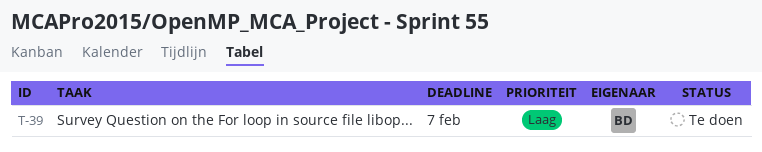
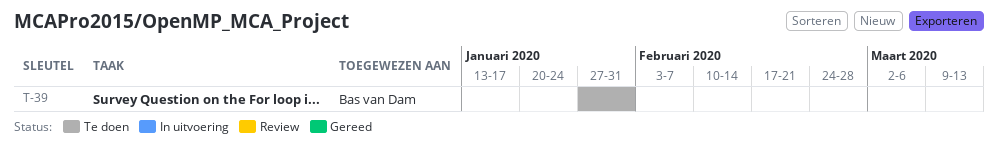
T-39, due: Feb 7 -> Jan 31

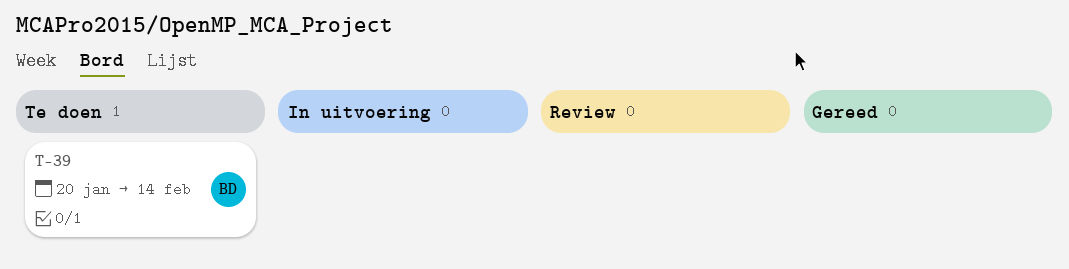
T-39, start: Jan 27 -> Jan 20
T-39, due: Jan 31 -> Feb 14

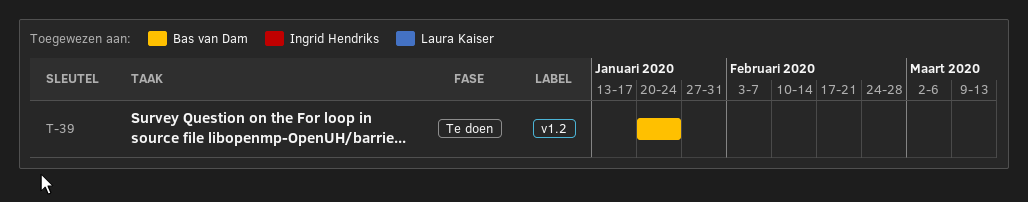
T-39, due: Feb 14 -> Jan 24

